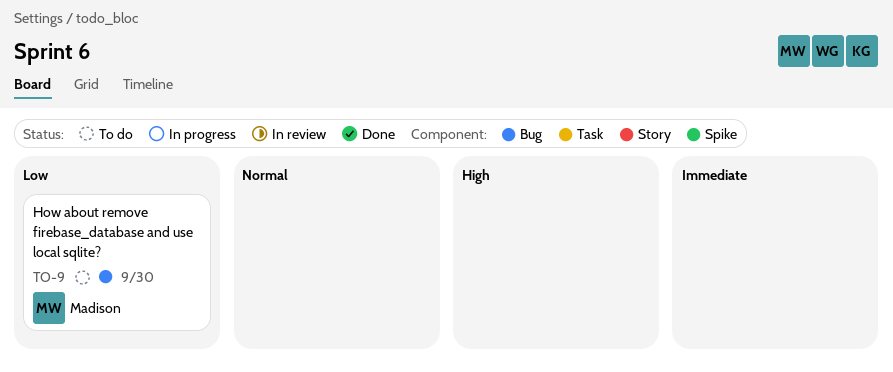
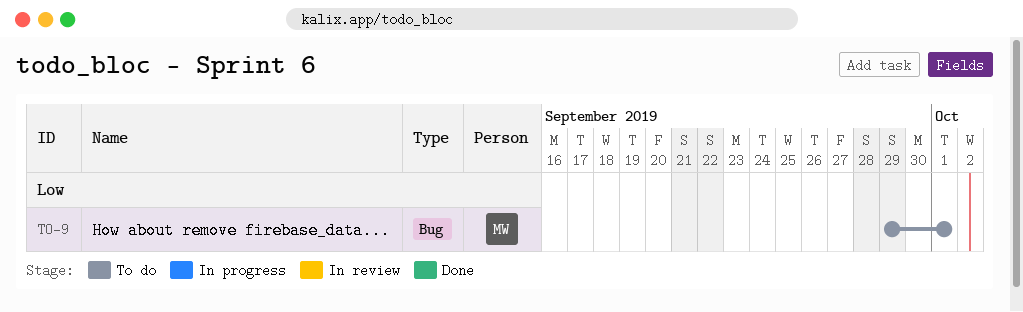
TO-9, due: Sep 30 -> Oct 1

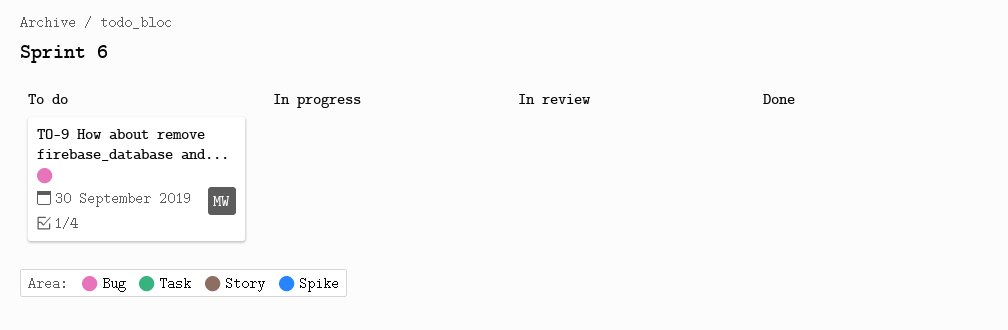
TO-9, due: Oct 1 -> Sep 30

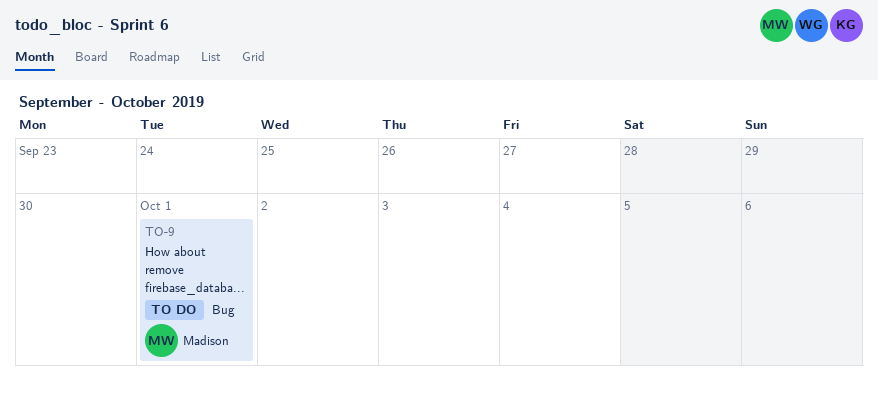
TO-9, due: Sep 30 -> Oct 1

